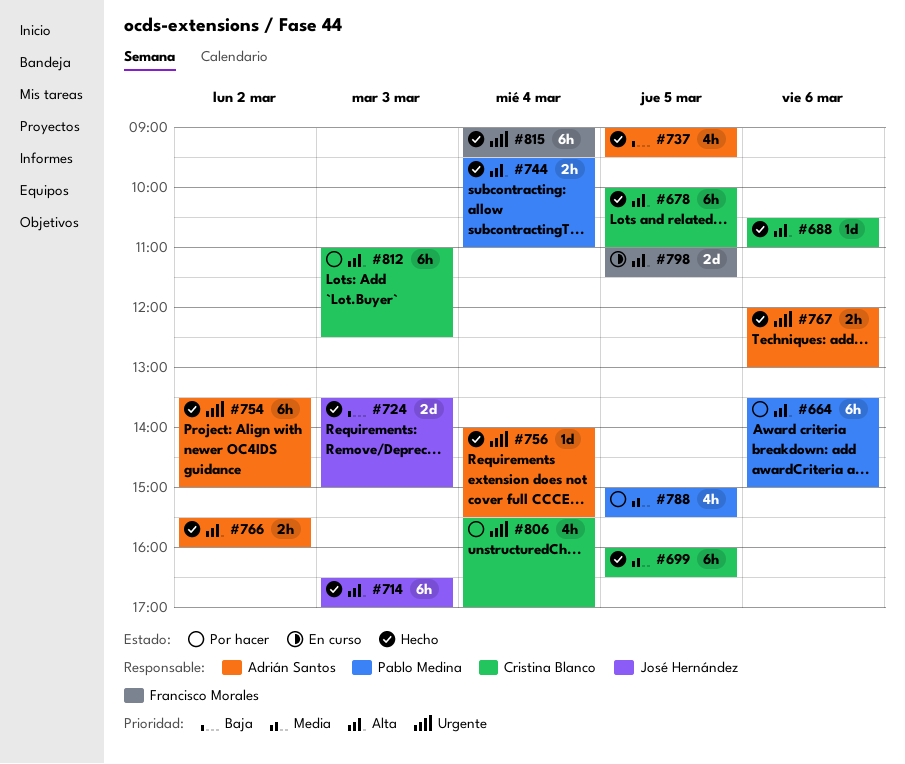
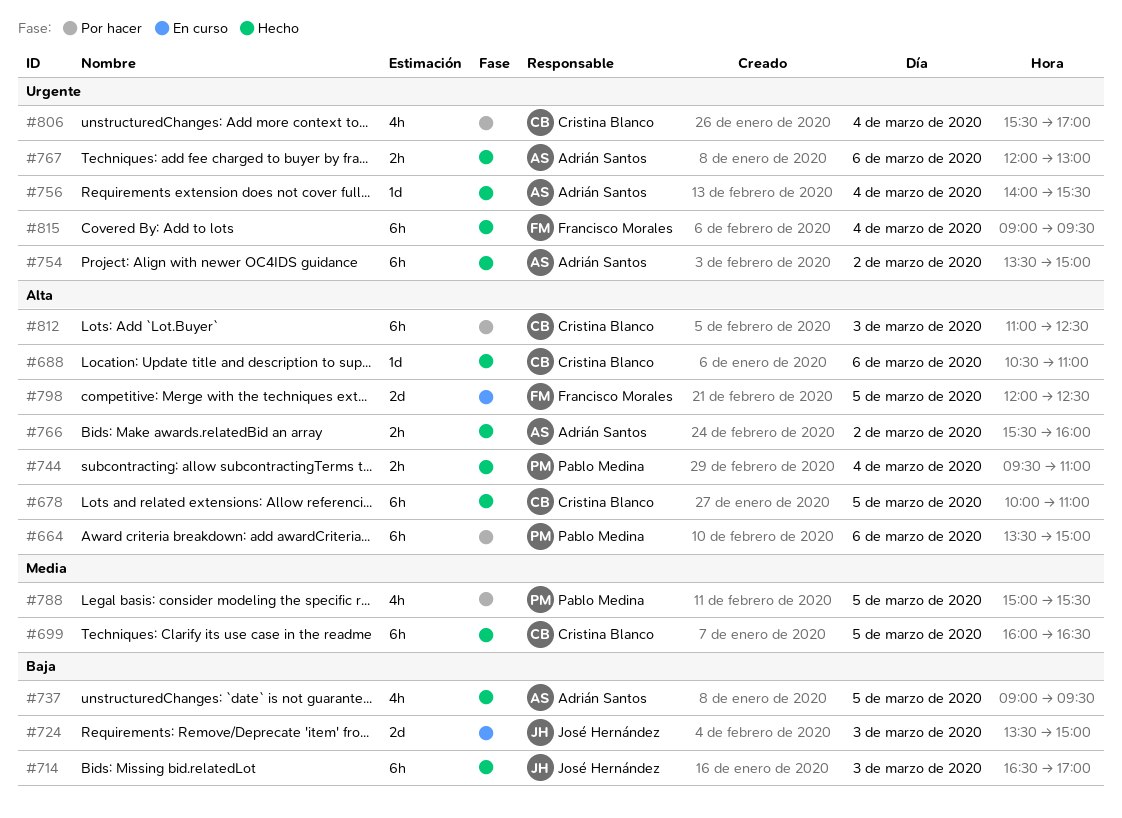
#714, priority: Alta -> Baja
#724, status: Hecho -> En curso
#798, begins: 11:00 -> 12:00
#798, ends: 11:30 -> 12:30

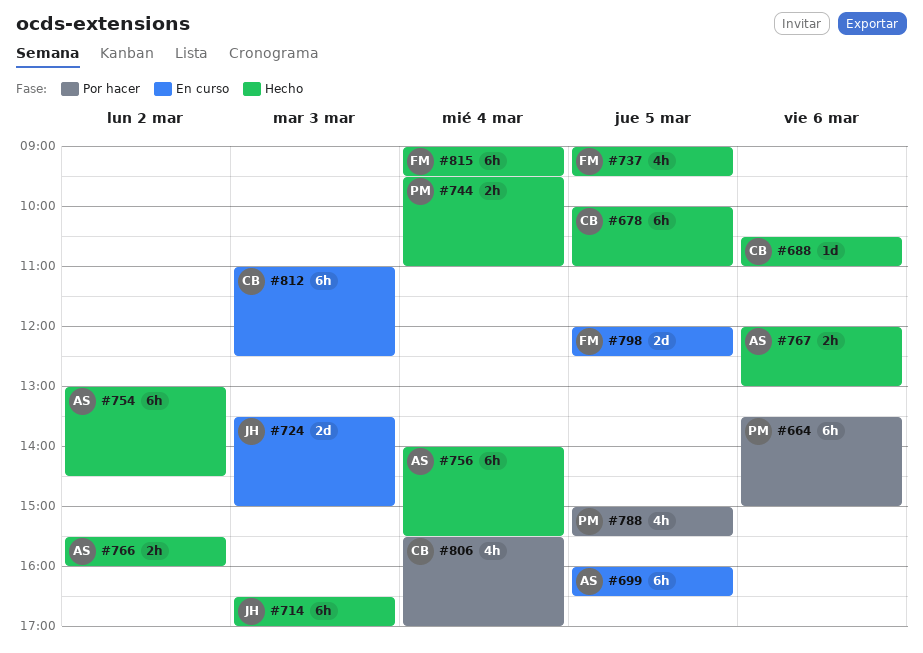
#699, status: Hecho -> En curso
#699, owner: Cristina Blanco -> Adrián Santos
#737, owner: Adrián Santos -> Francisco Morales
#754, begins: 13:30 -> 13:00
#754, ends: 15:00 -> 14:30
#756, estimate: 1d -> 6h
#812, status: Por hacer -> En curso

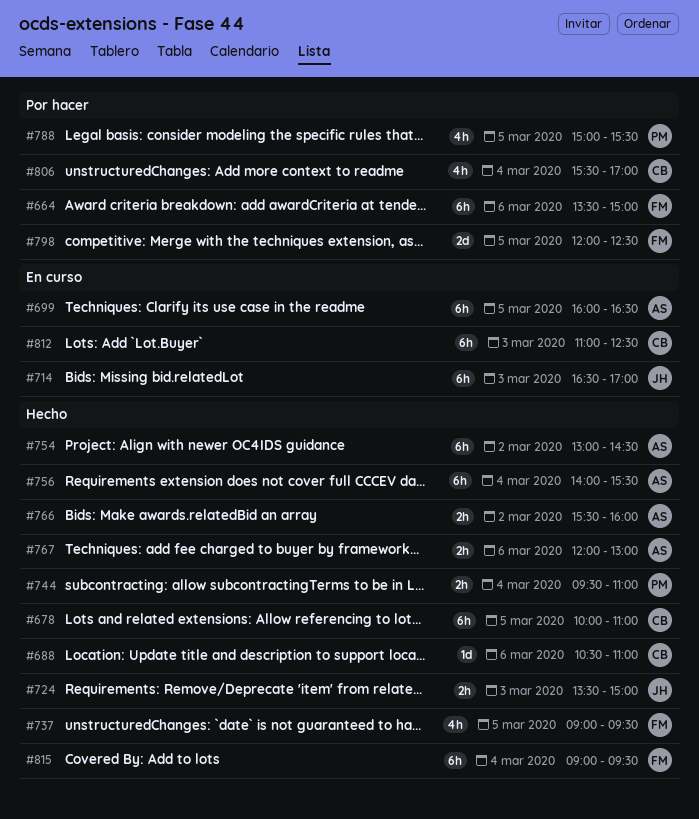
#664, owner: PM -> FM
#714, status: Hecho -> En curso
#724, status: En curso -> Hecho
#724, estimate: 2d -> 2h
#798, status: En curso -> Por hacer

